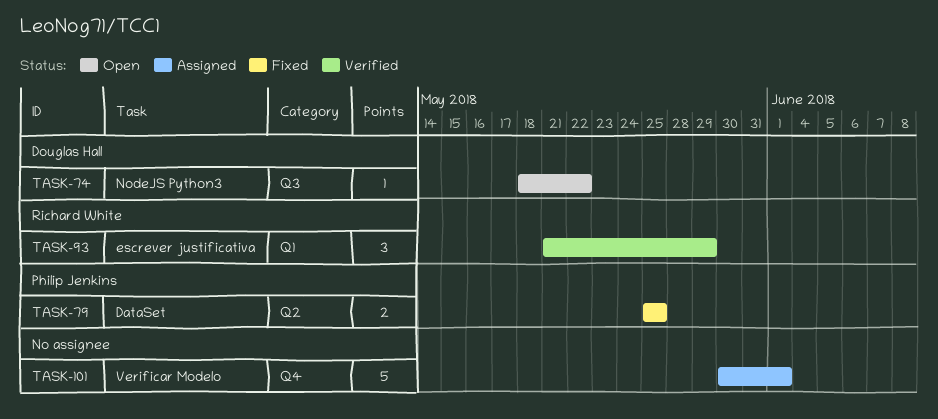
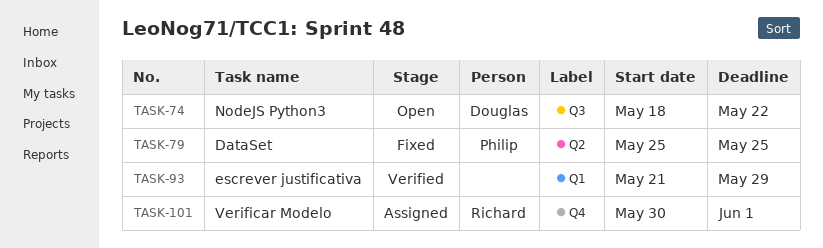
TASK-93, owner: Richard White -> none
TASK-101, owner: none -> Richard White

